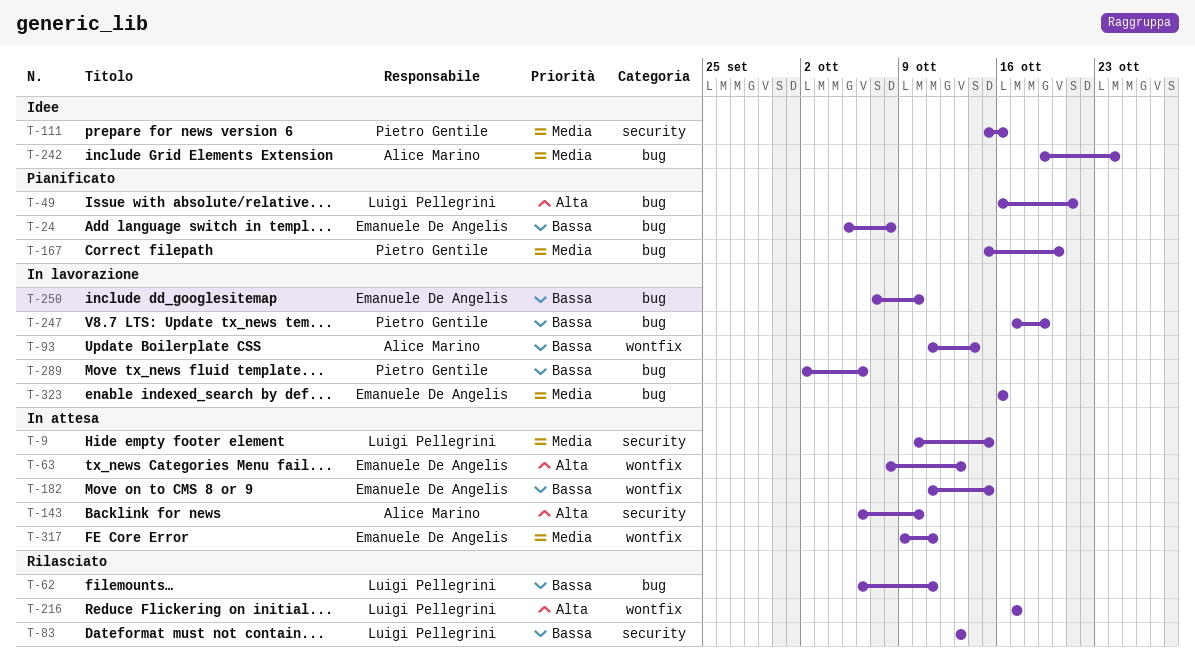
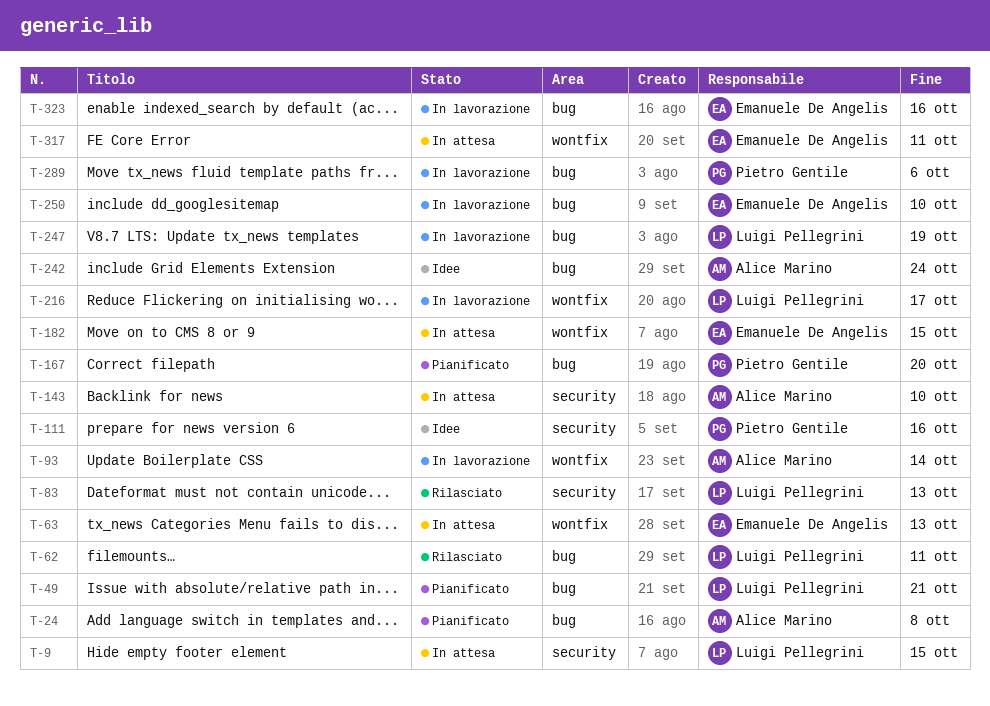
T-24, owner: Emanuele De Angelis -> Alice Marino
T-216, status: Rilasciato -> In lavorazione
T-247, owner: Pietro Gentile -> Luigi Pellegrini

